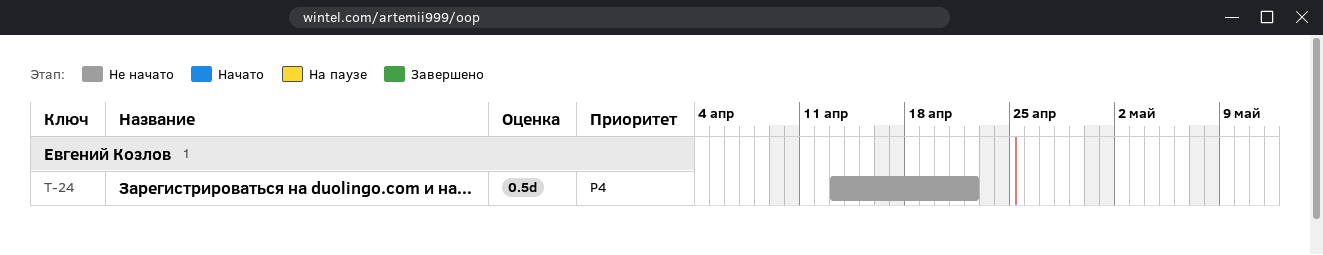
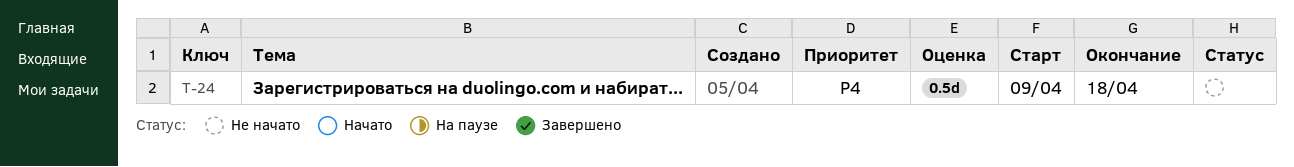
T-24, start: Apr 13 -> Apr 9
T-24, due: Apr 22 -> Apr 18

